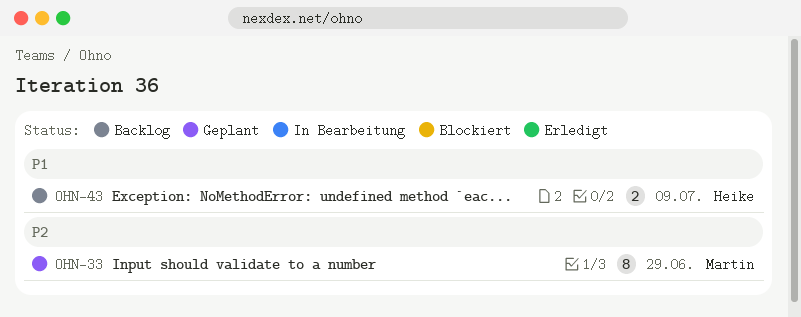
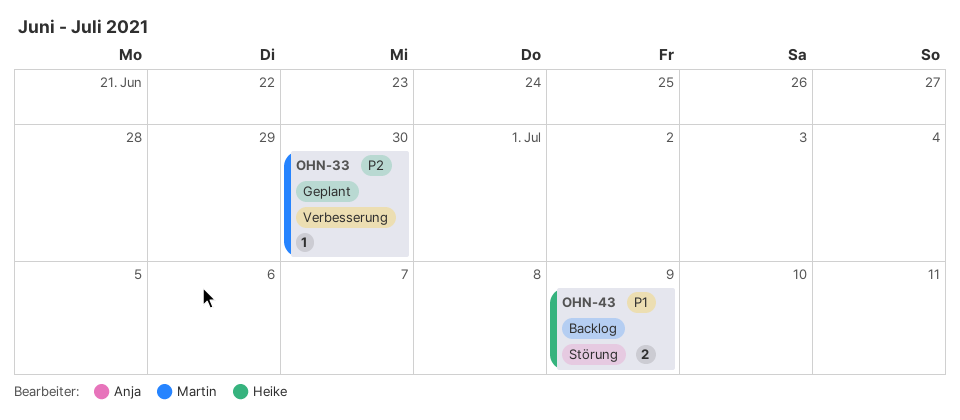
OHN-33, estimate: 8 -> 1
OHN-33, due: Jun 29 -> Jun 30

